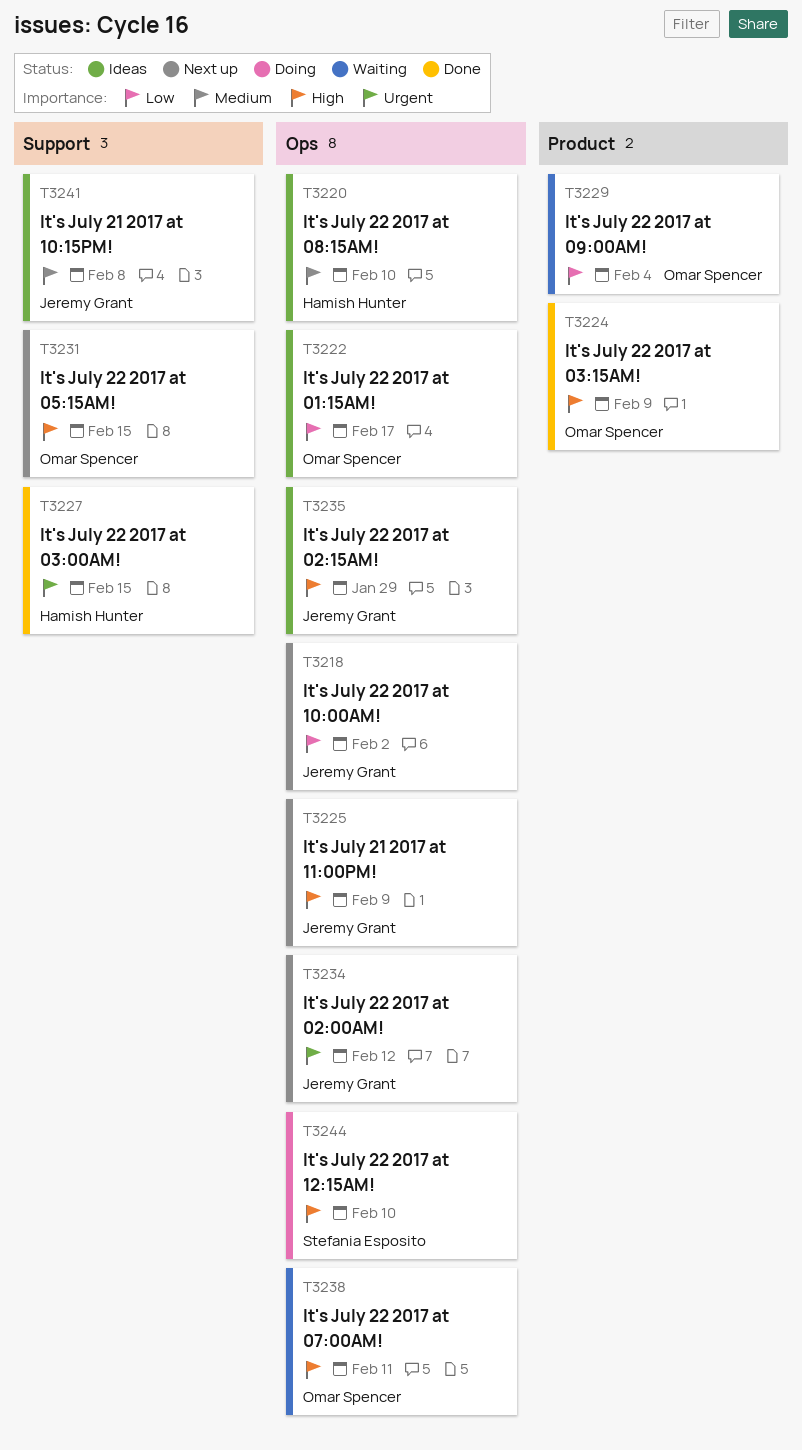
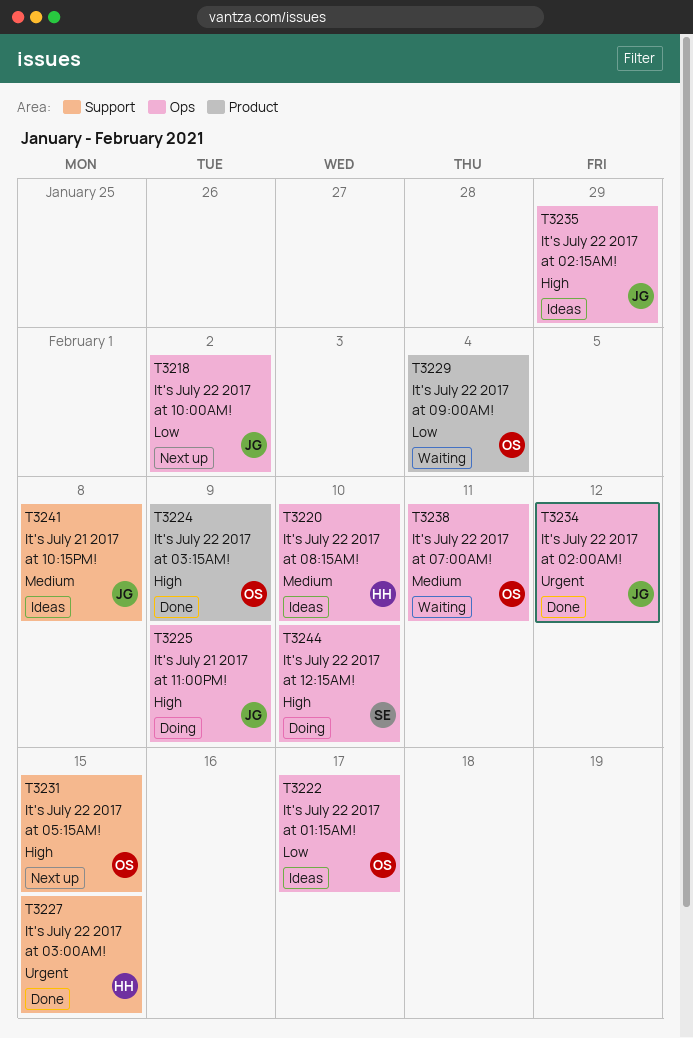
T3225, status: Next up -> Doing
T3234, status: Next up -> Done
T3238, priority: High -> Medium

